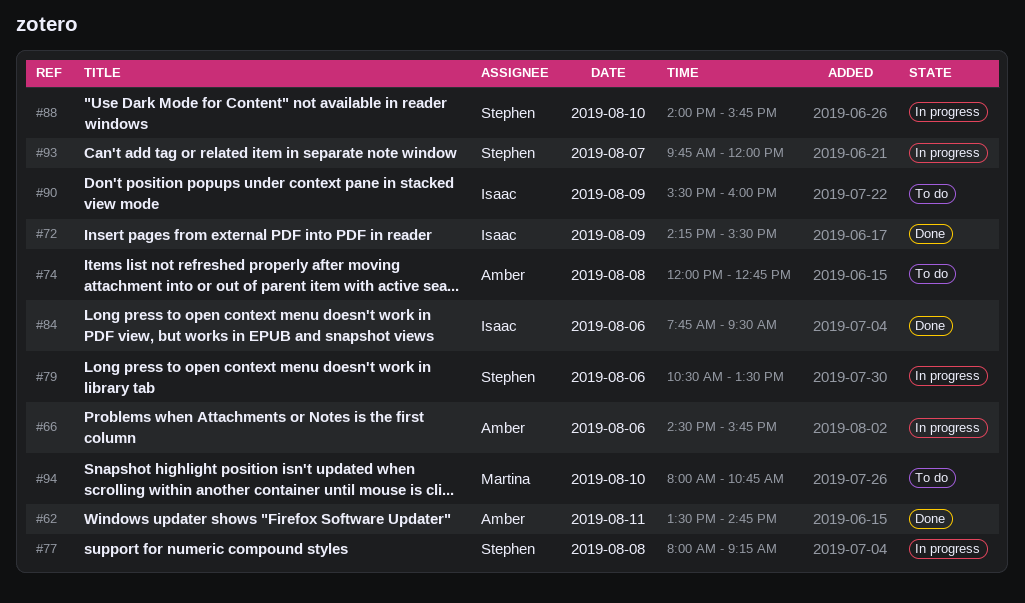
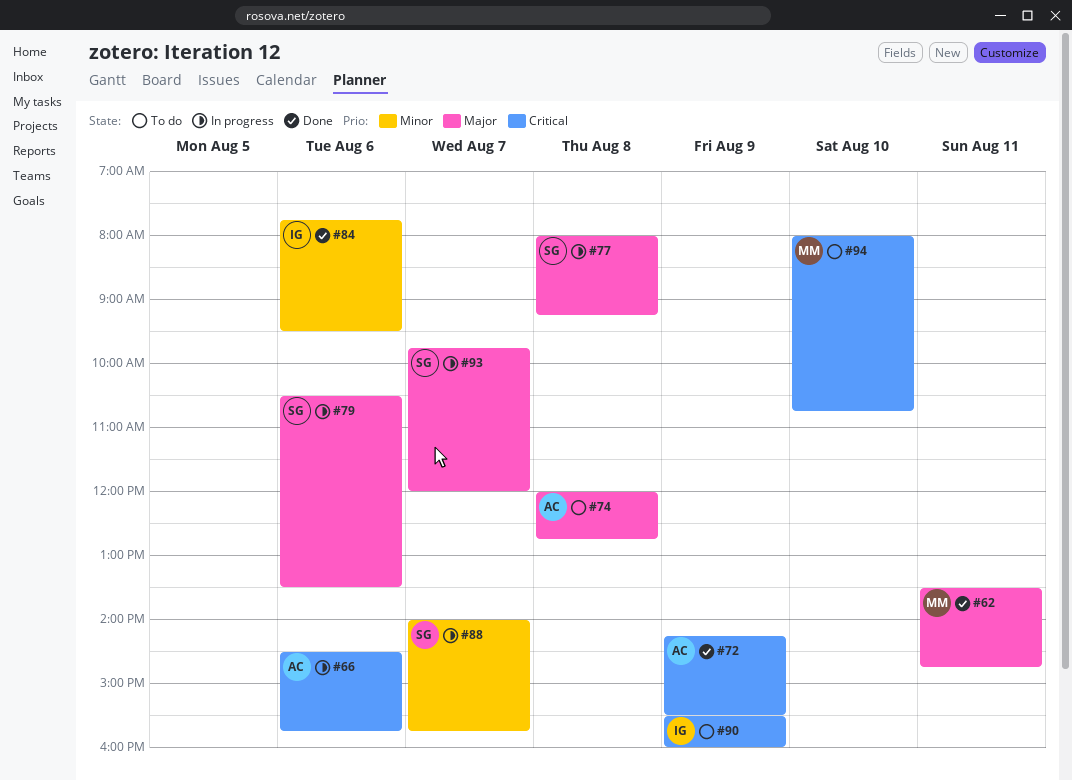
#62, owner: Amber -> Martina
#72, owner: Isaac -> Amber
#88, day: Aug 10 -> Aug 7

